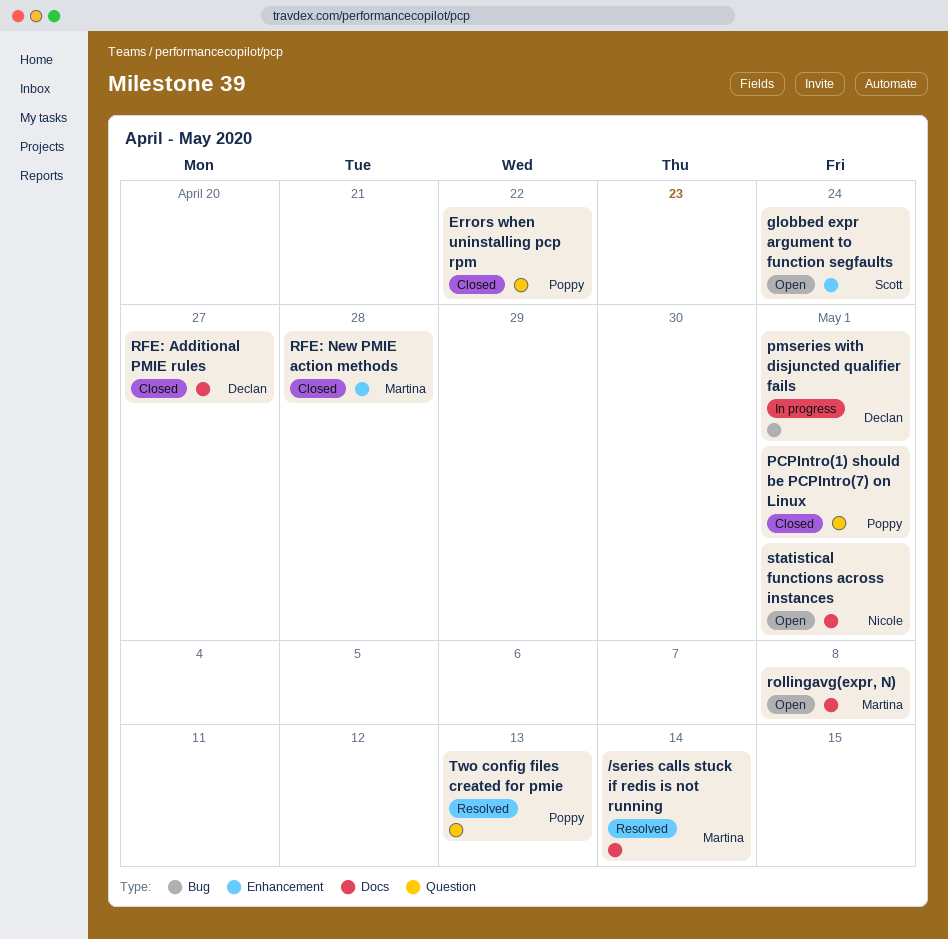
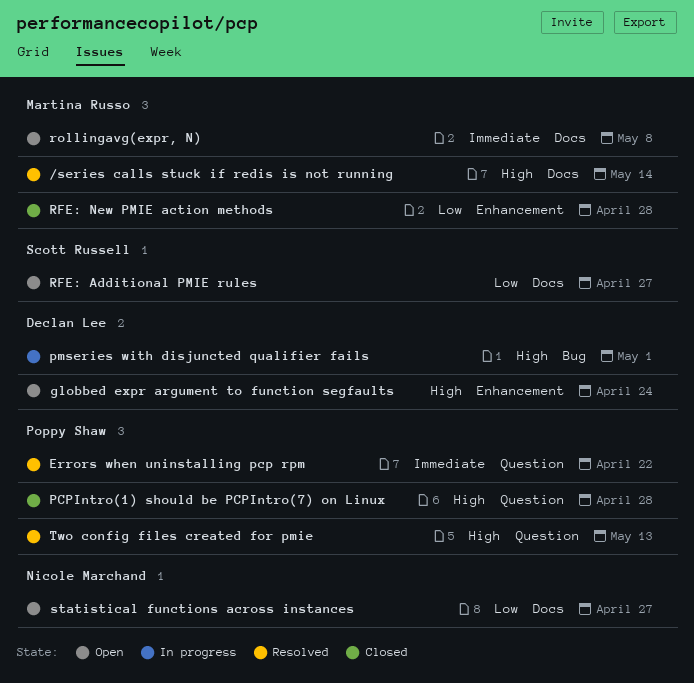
Errors when uninstalling pcp rpm, status: Closed -> Resolved
globbed expr argument to function segfaults, owner: Scott Russell -> Declan Lee
PCPIntro(1) should be PCPIntro(7) on Linux, due: May 1 -> Apr 28
RFE: Additional PMIE rules, status: Closed -> Open
RFE: Additional PMIE rules, owner: Declan Lee -> Scott Russell
statistical functions across instances, due: May 1 -> Apr 27

